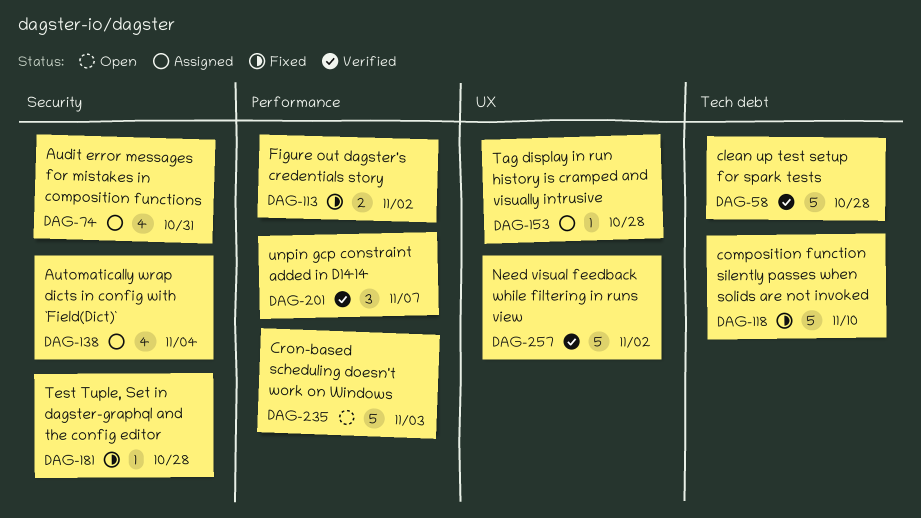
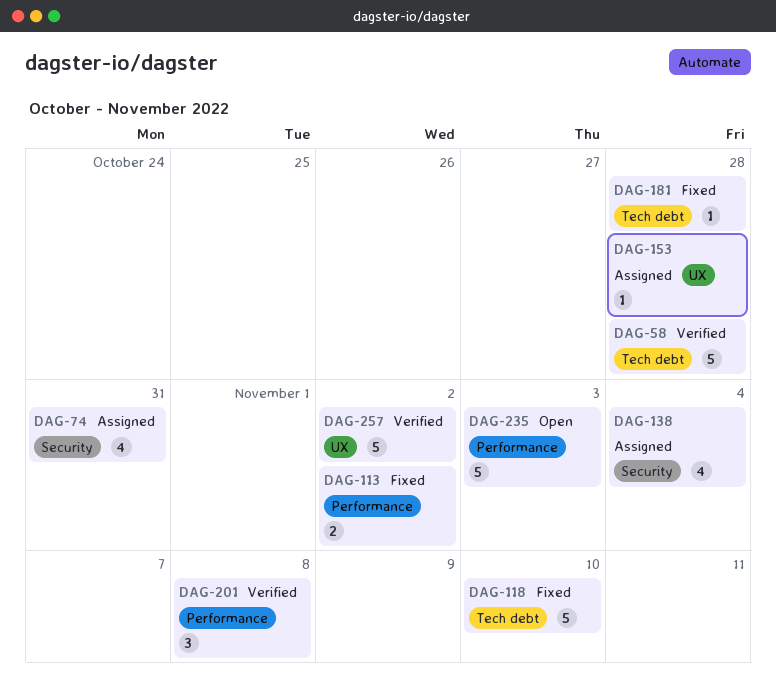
DAG-181, label: Security -> Tech debt
DAG-201, due: Nov 7 -> Nov 8

